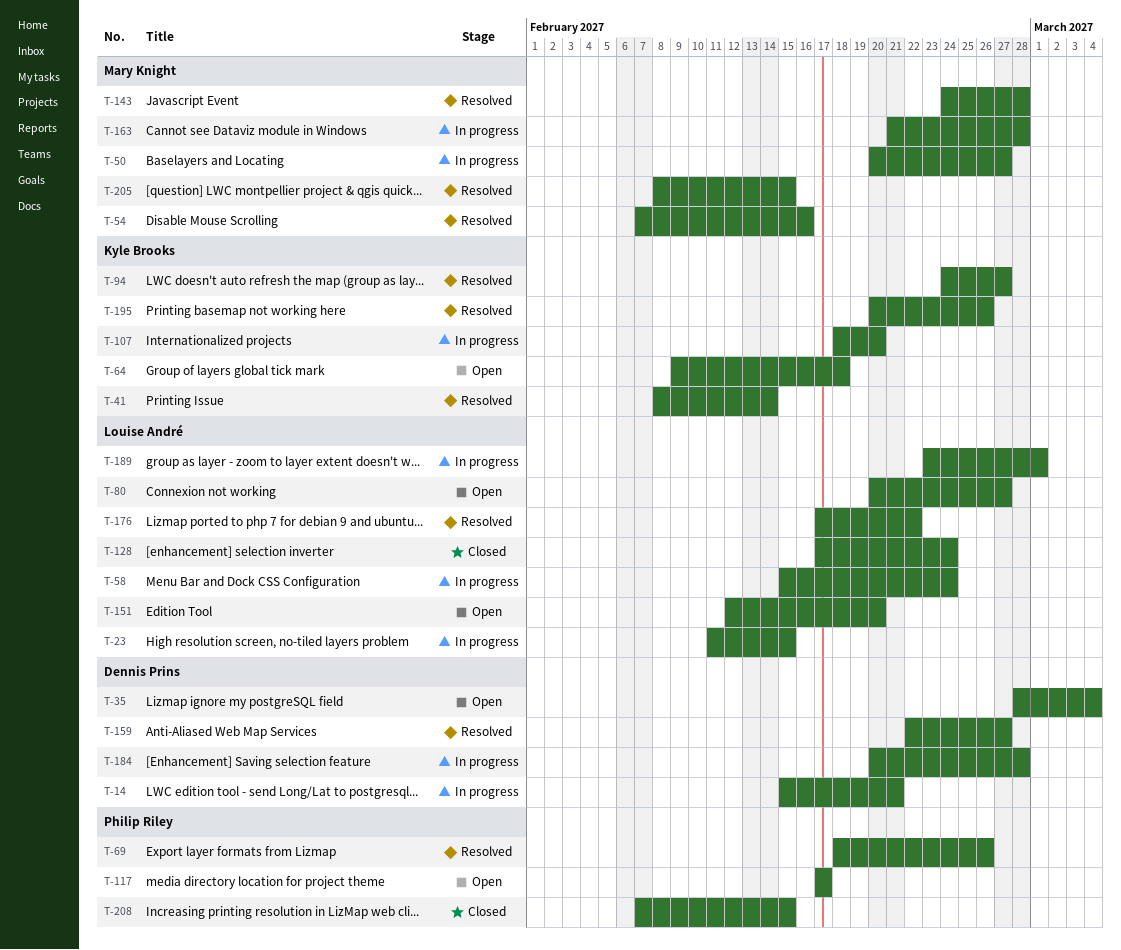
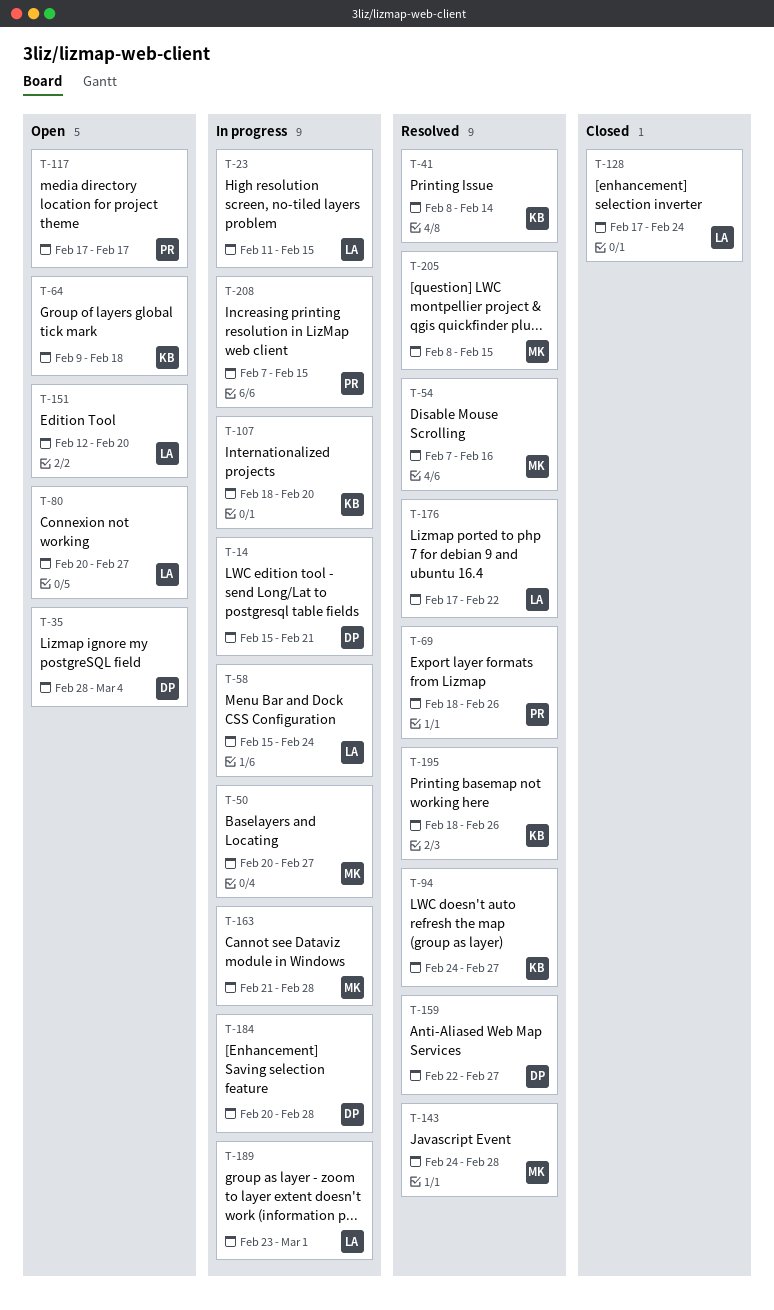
T-195, start: Feb 20 -> Feb 18
T-208, status: Closed -> In progress

